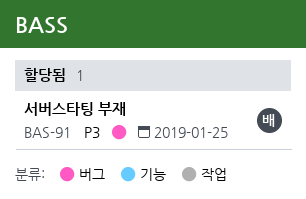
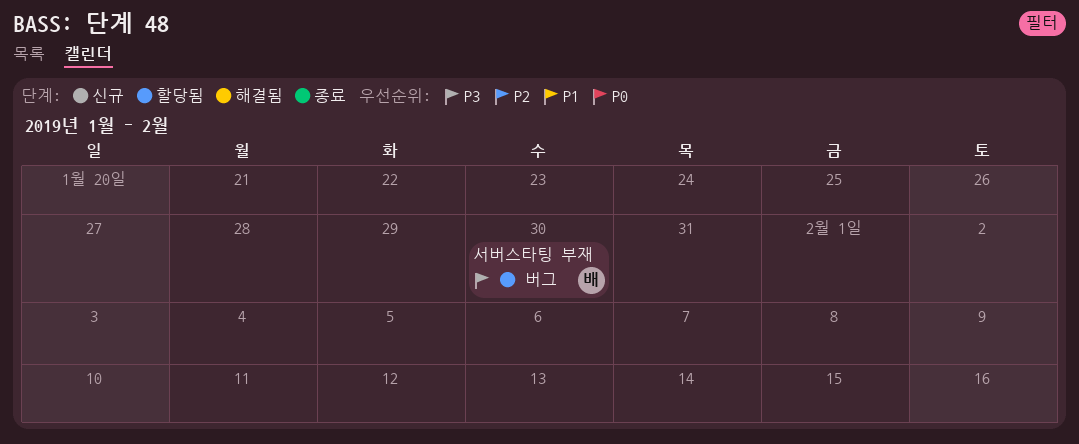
서버스타팅 부재, due: Jan 25 -> Jan 30

